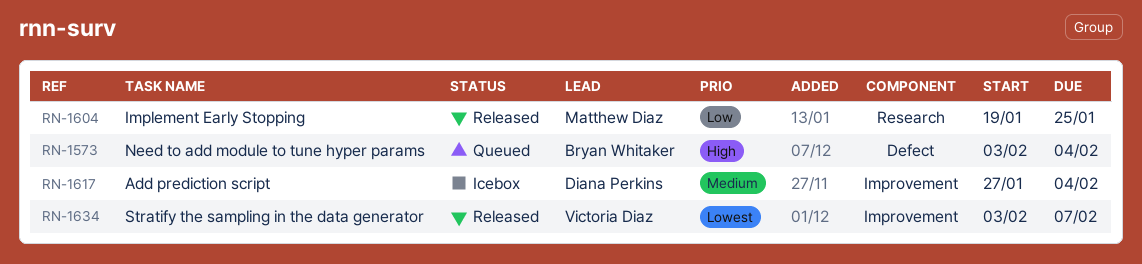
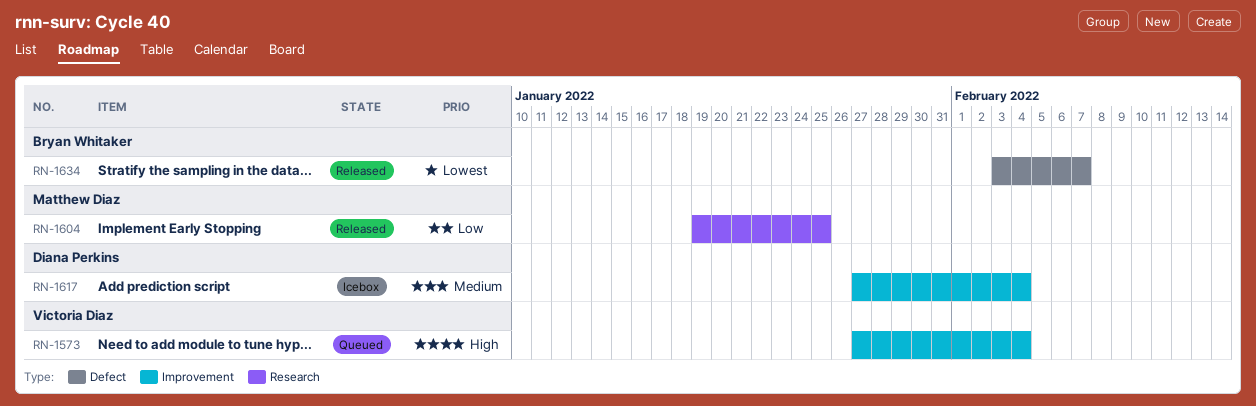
RN-1573, owner: Bryan Whitaker -> Victoria Diaz
RN-1573, label: Defect -> Improvement
RN-1573, start: Feb 3 -> Jan 27
RN-1634, owner: Victoria Diaz -> Bryan Whitaker
RN-1634, label: Improvement -> Defect

